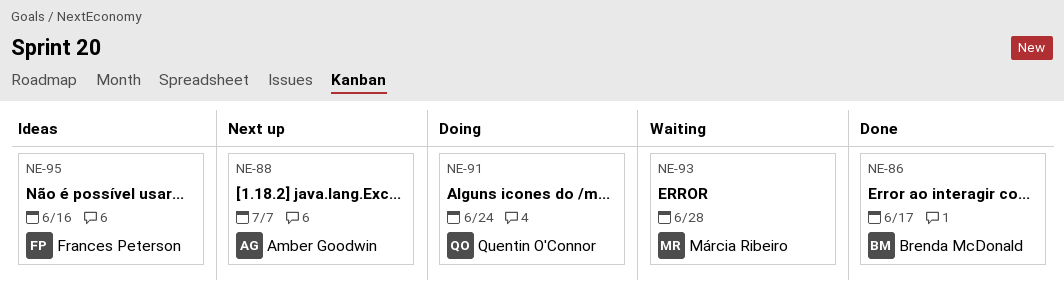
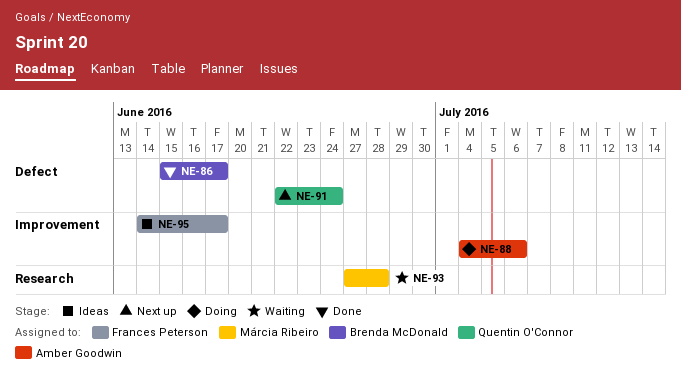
NE-88, status: Next up -> Doing
NE-88, due: Jul 7 -> Jul 6
NE-91, status: Doing -> Next up
NE-95, due: Jun 16 -> Jun 17

